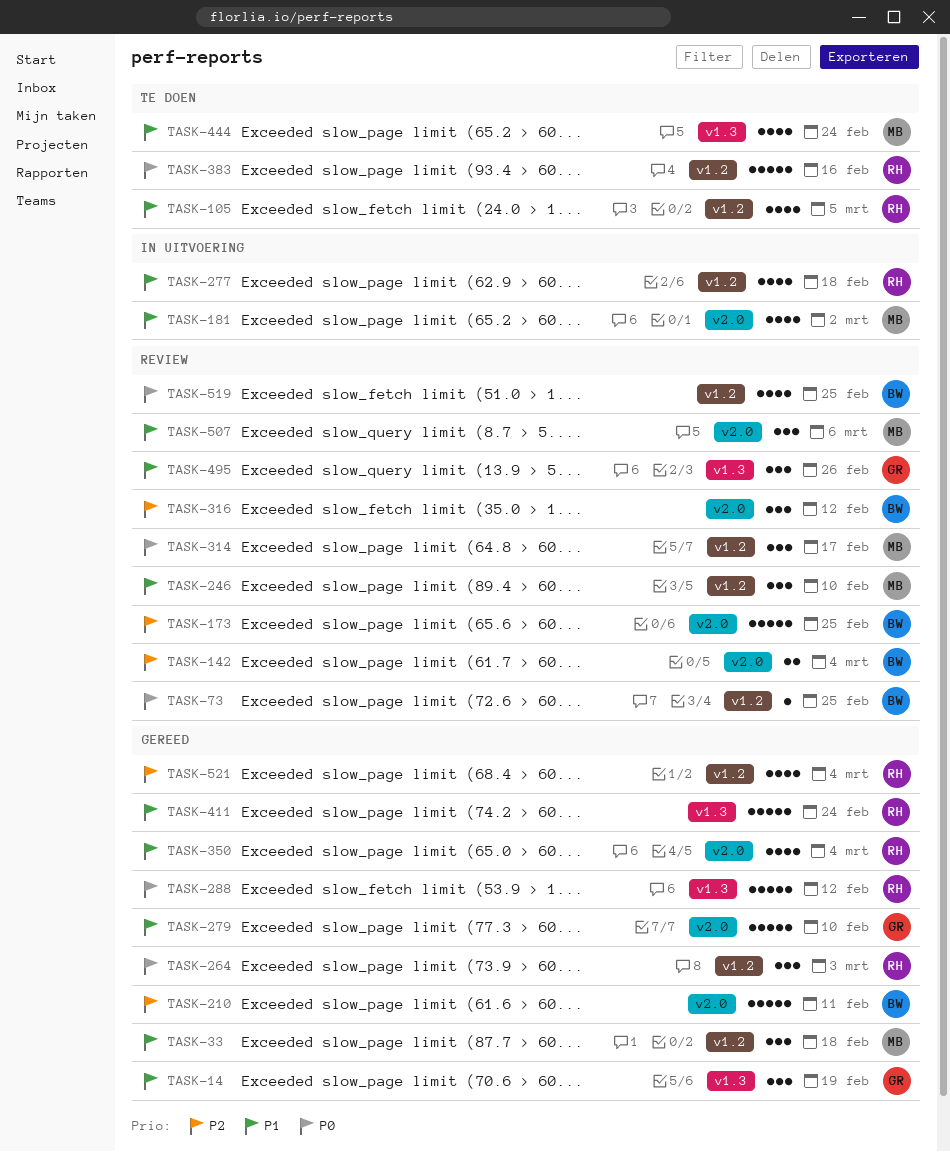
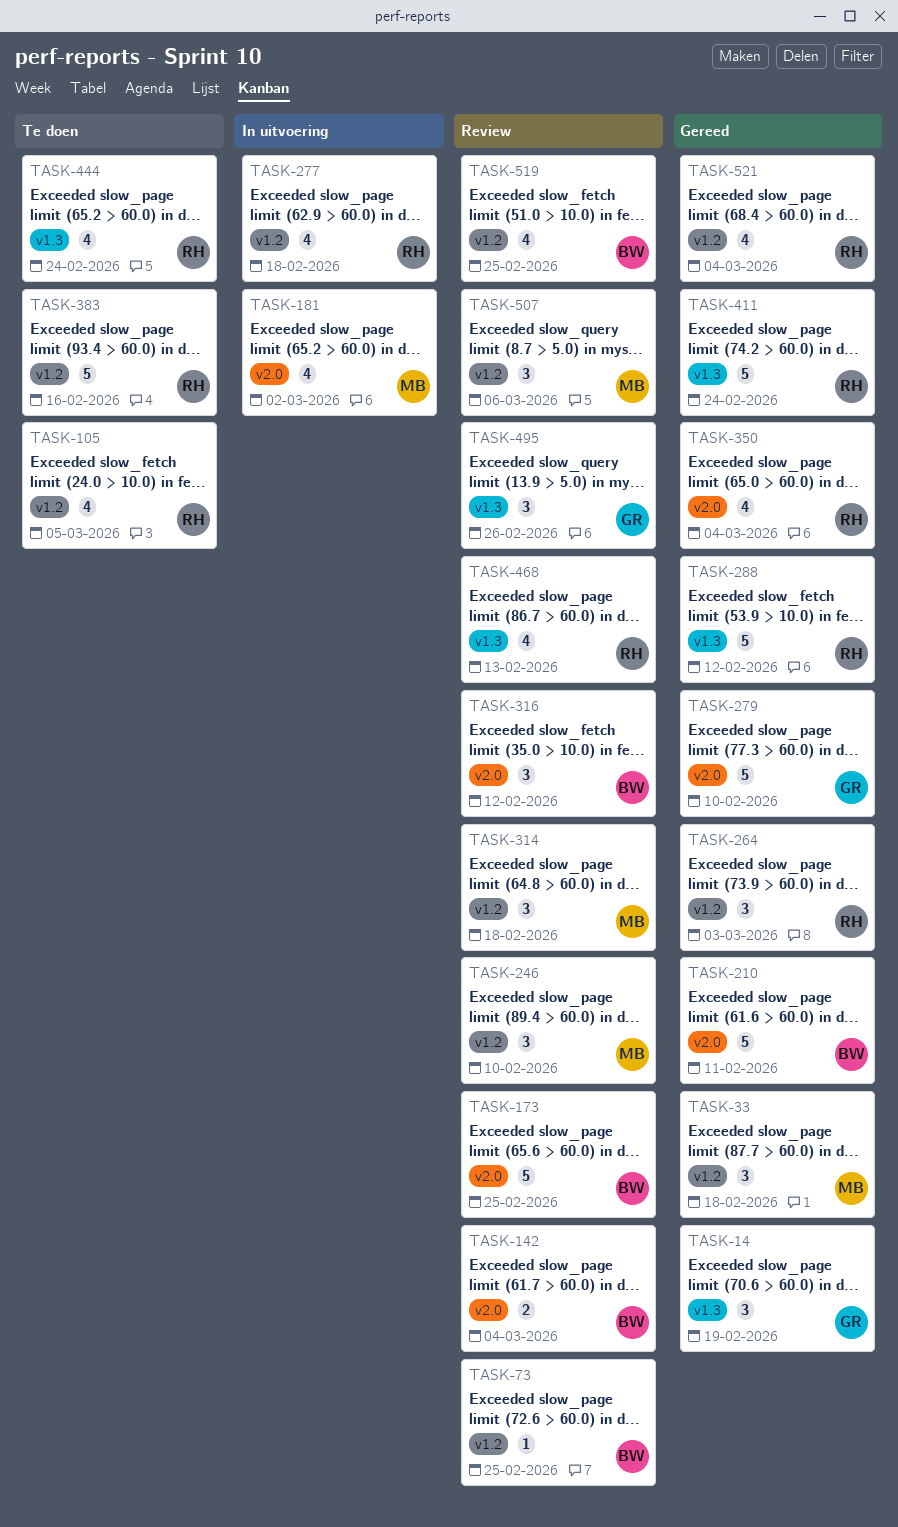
TASK-314, due: Feb 17 -> Feb 18
TASK-444, owner: MB -> RH
TASK-468: none -> present
TASK-507, label: v2.0 -> v1.2

